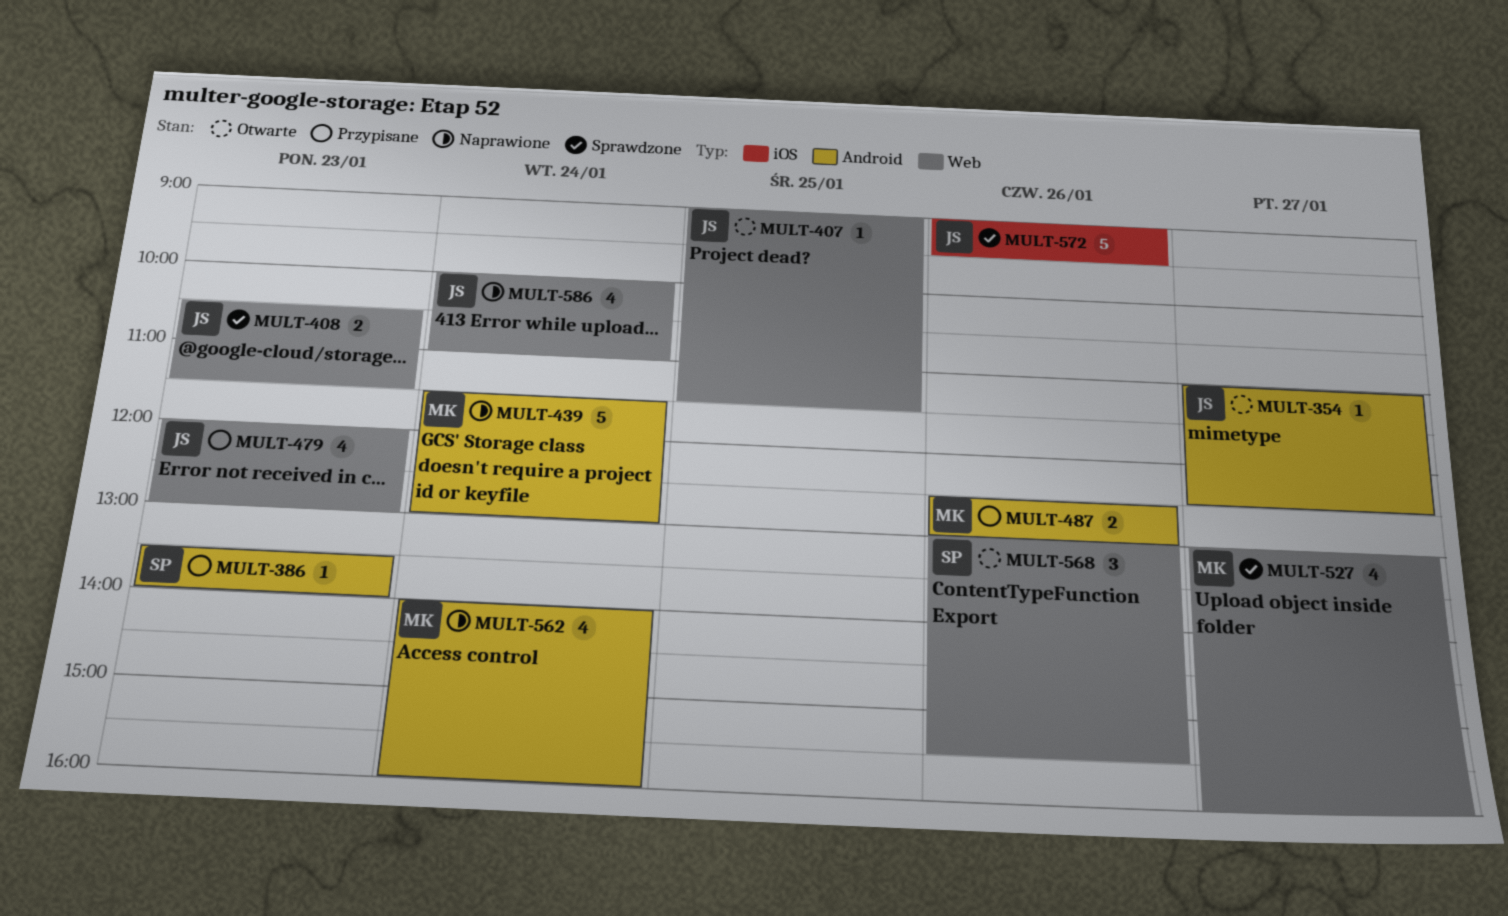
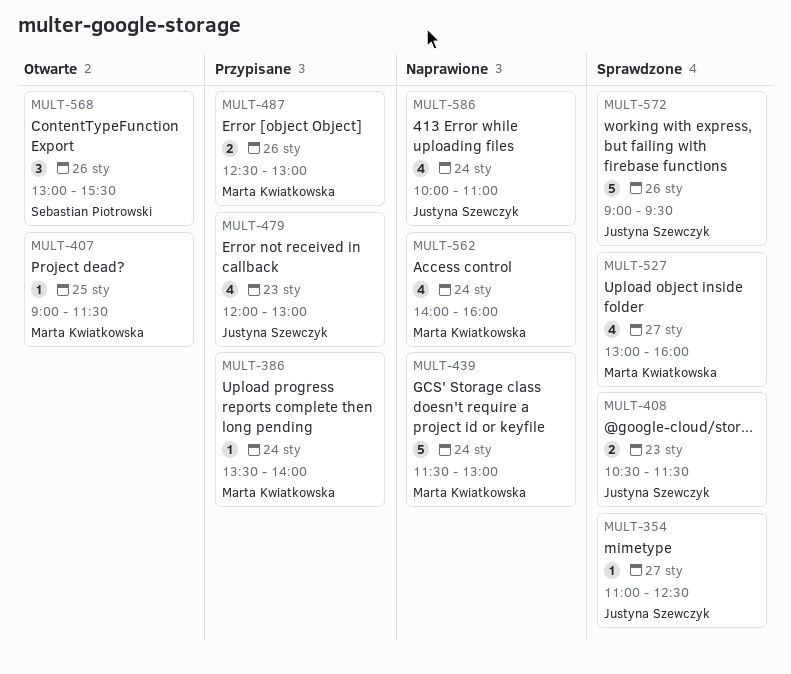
MULT-354, status: Otwarte -> Sprawdzone
MULT-386, owner: Sebastian Piotrowski -> Marta Kwiatkowska
MULT-386, day: Jan 23 -> Jan 24
MULT-407, owner: Justyna Szewczyk -> Marta Kwiatkowska

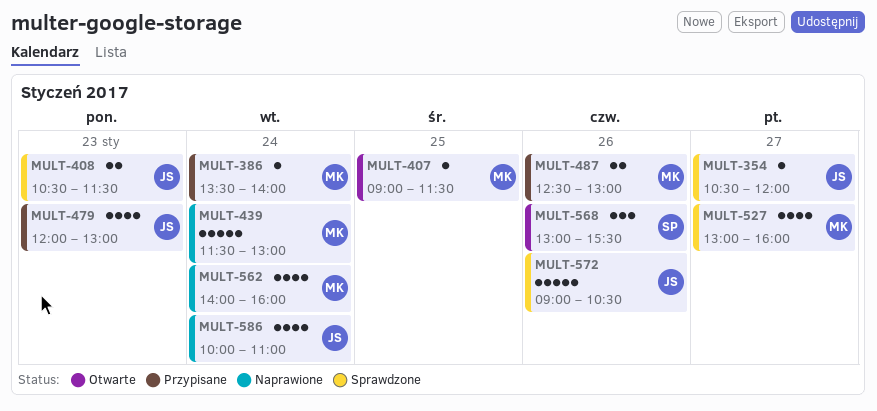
MULT-354, begins: 11:00 -> 10:30
MULT-354, ends: 12:30 -> 12:00
MULT-572, ends: 09:30 -> 10:30

